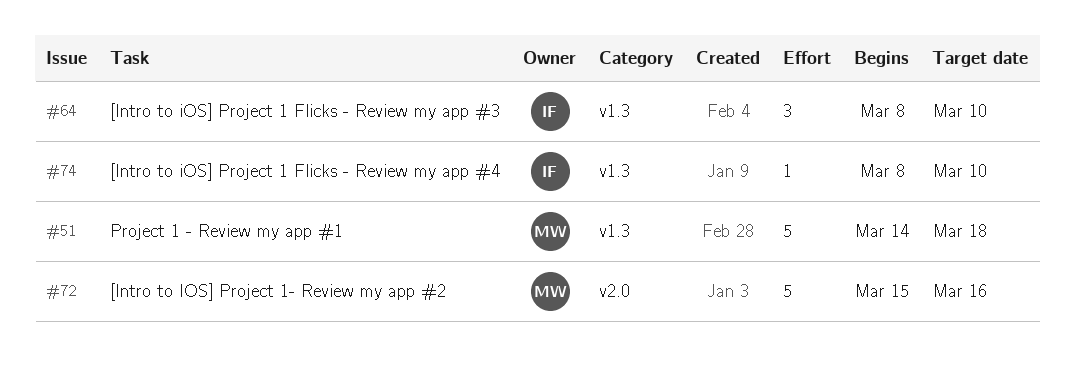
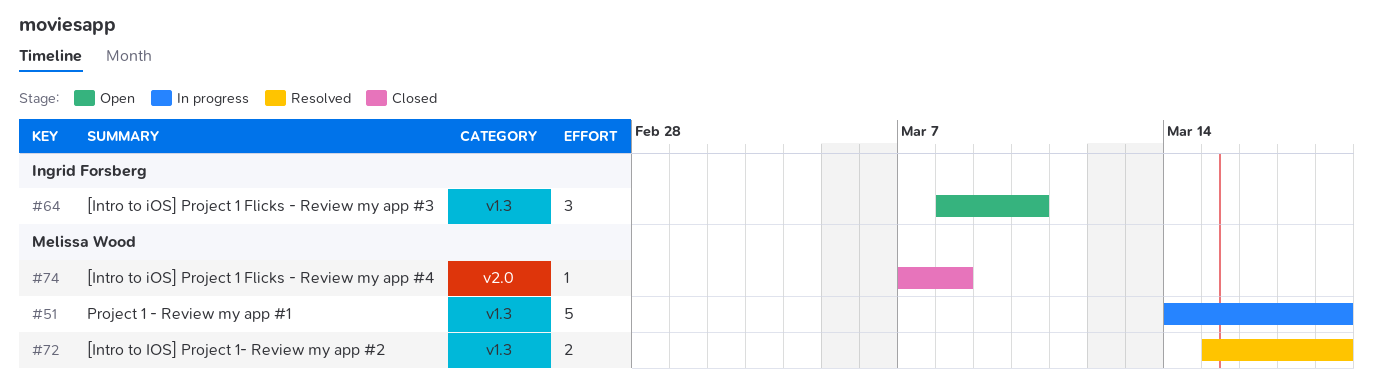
#72, label: v2.0 -> v1.3
#72, estimate: 5 -> 2
#72, due: Mar 16 -> Mar 18
#74, owner: Ingrid Forsberg -> Melissa Wood
#74, label: v1.3 -> v2.0
#74, start: Mar 8 -> Mar 7
#74, due: Mar 10 -> Mar 8

